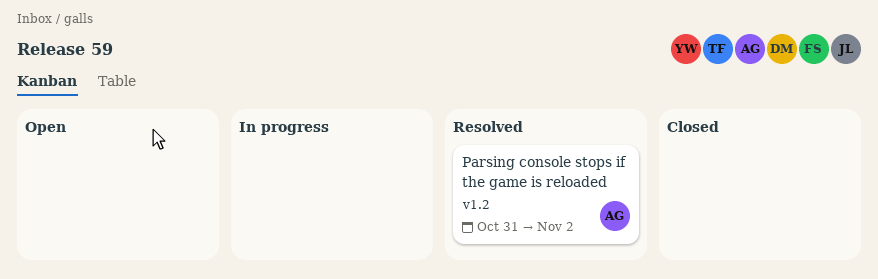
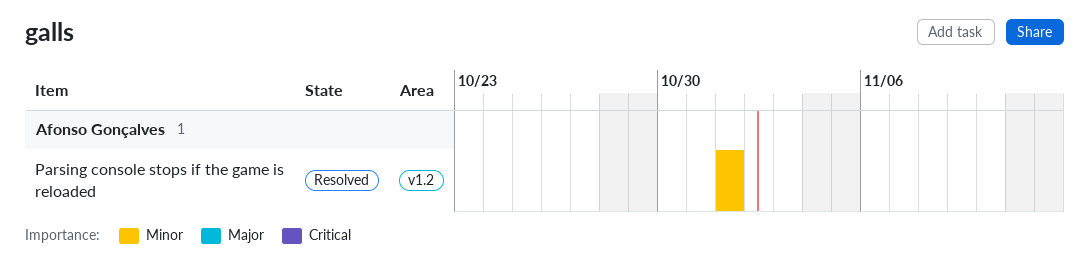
Parsing console stops if the game is reloaded, start: Oct 31 -> Nov 1
Parsing console stops if the game is reloaded, due: Nov 2 -> Nov 1

